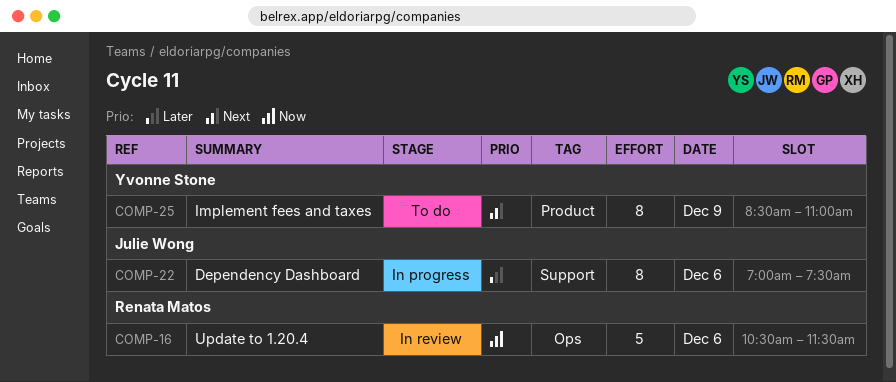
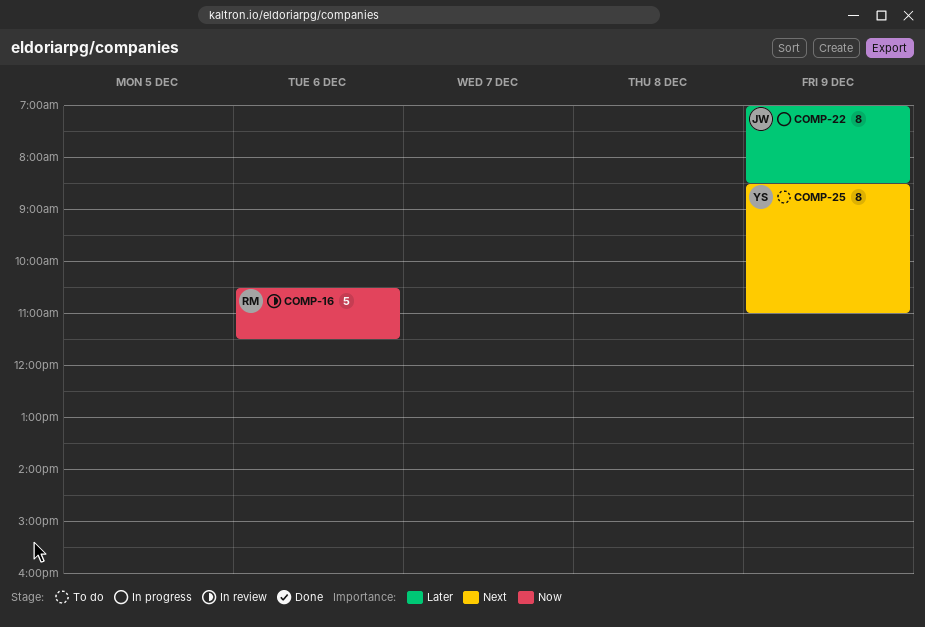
COMP-22, day: Dec 6 -> Dec 9
COMP-22, ends: 07:30 -> 08:30

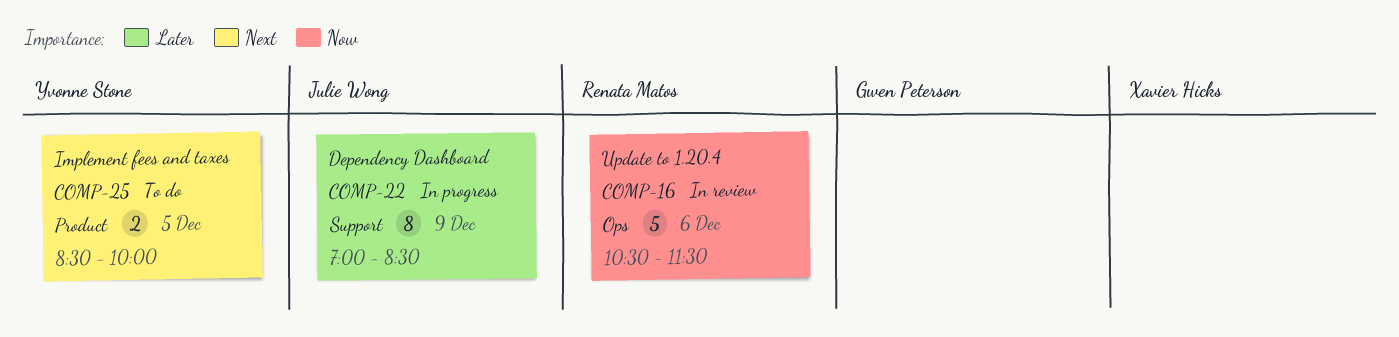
COMP-25, estimate: 8 -> 2
COMP-25, day: Dec 9 -> Dec 5
COMP-25, ends: 11:00 -> 10:00

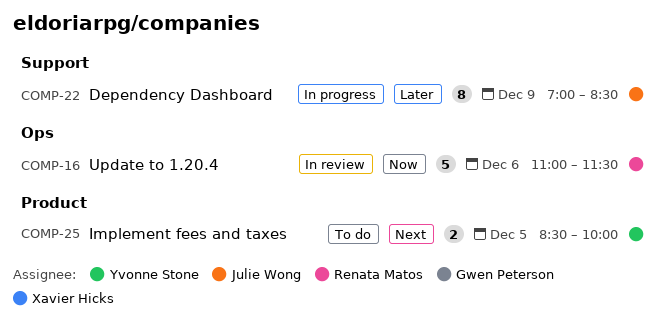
COMP-16, begins: 10:30 -> 11:00

